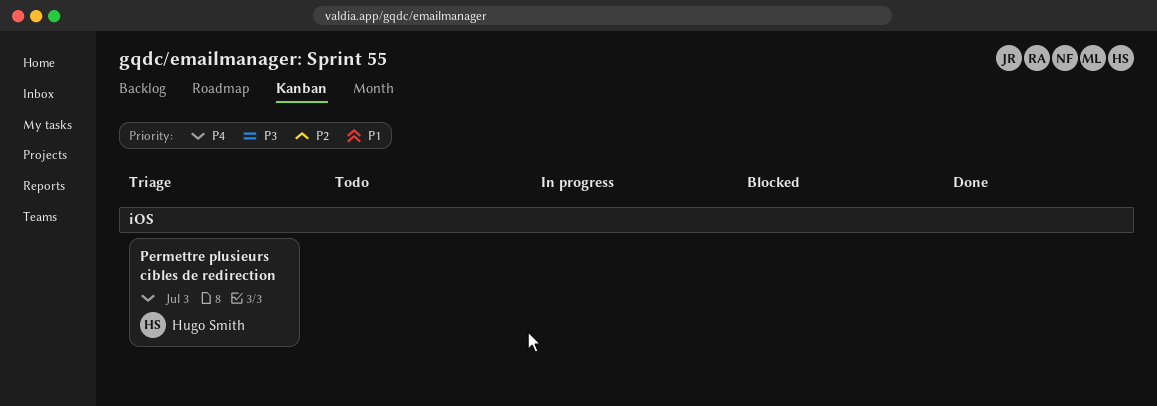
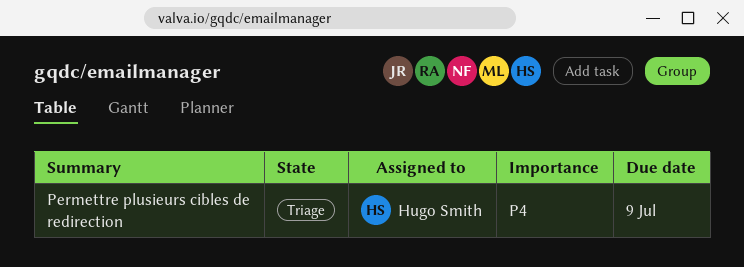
Permettre plusieurs cibles de redirection, due: Jul 3 -> Jul 9

